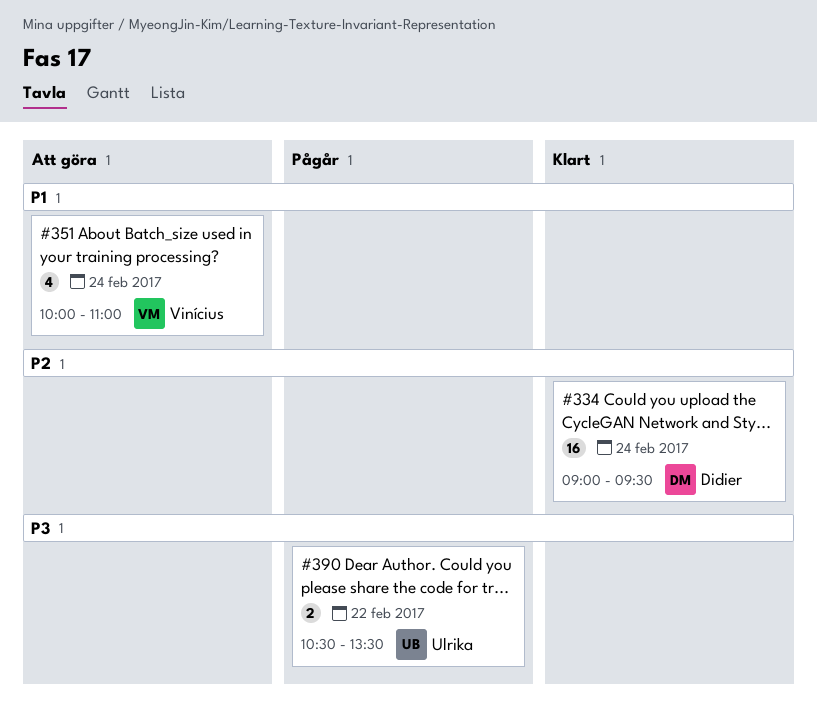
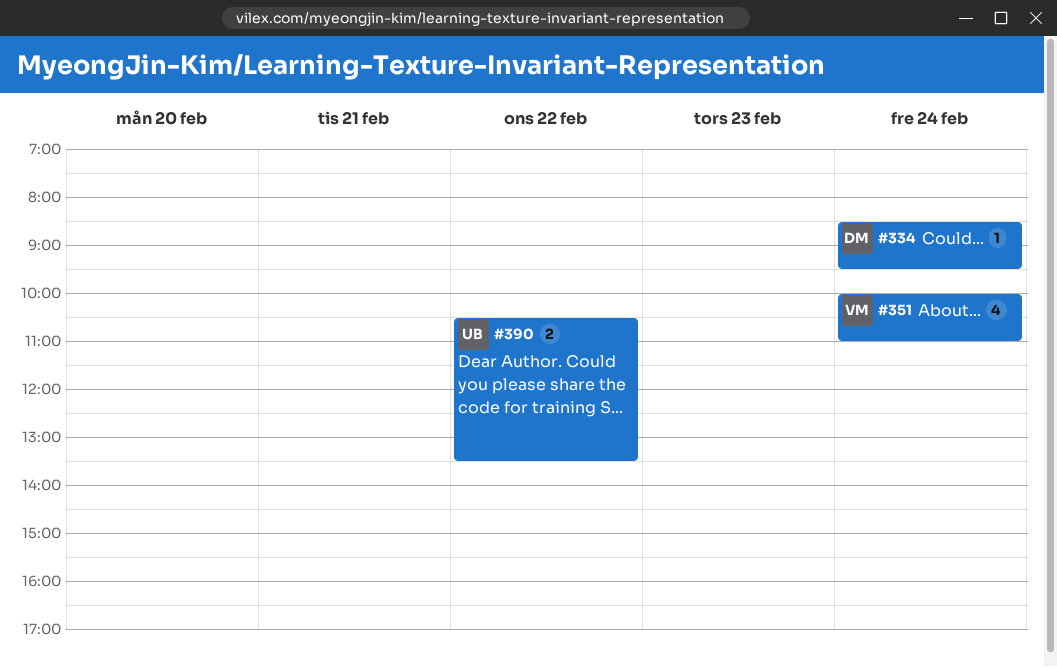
#334, estimate: 16 -> 1
#334, begins: 09:00 -> 08:30

